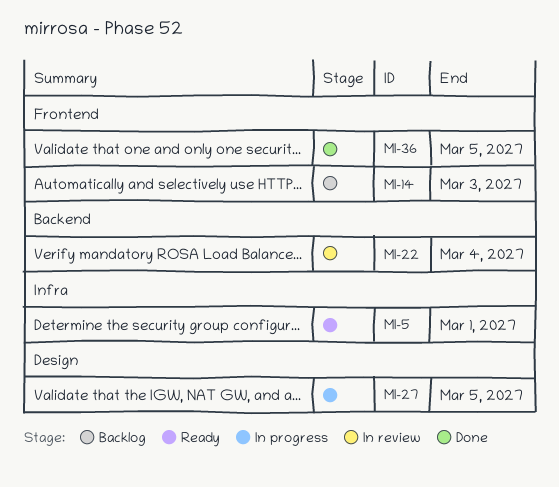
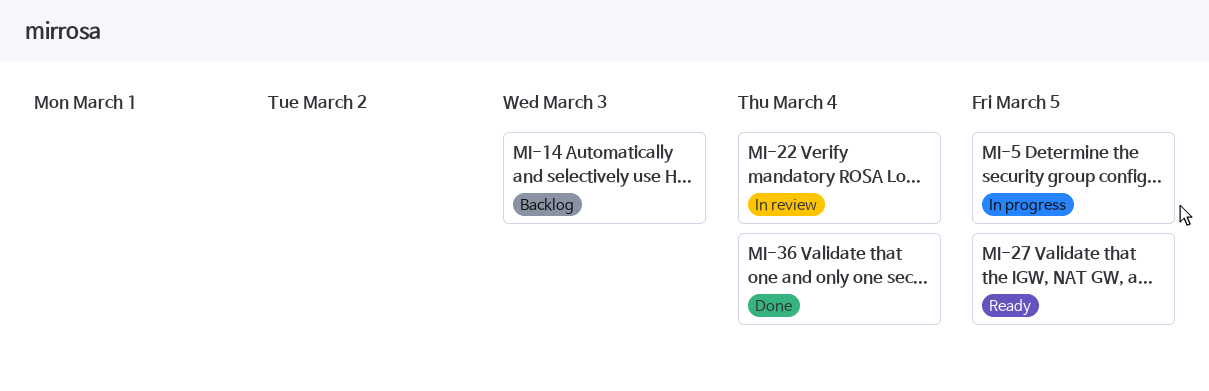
MI-5, status: Ready -> In progress
MI-5, due: Mar 1 -> Mar 5
MI-27, status: In progress -> Ready
MI-36, due: Mar 5 -> Mar 4

